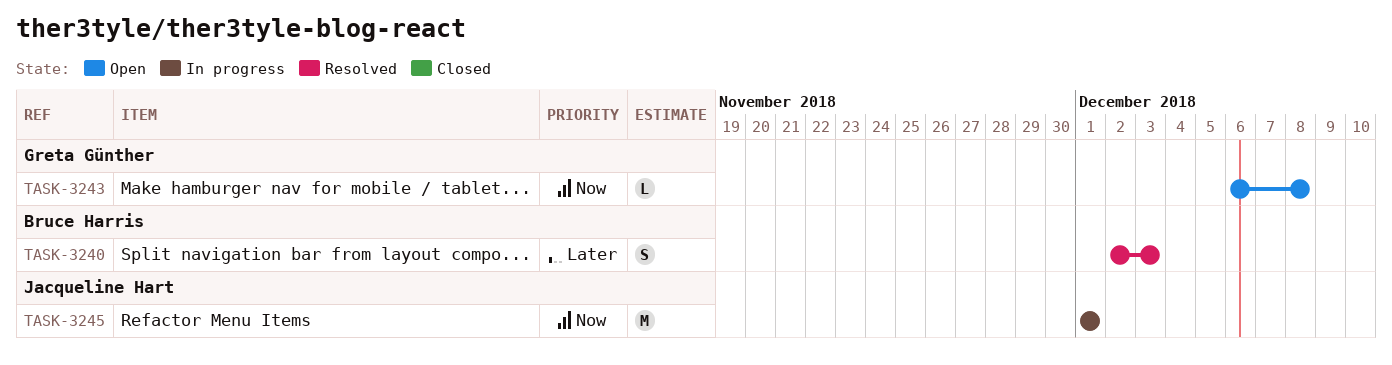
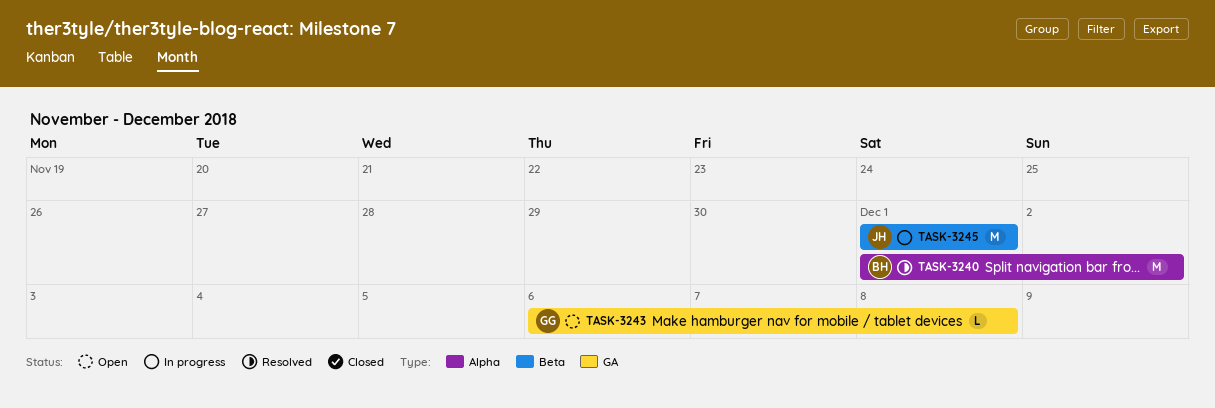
TASK-3240, estimate: S -> M
TASK-3240, start: Dec 2 -> Dec 1
TASK-3240, due: Dec 3 -> Dec 2

